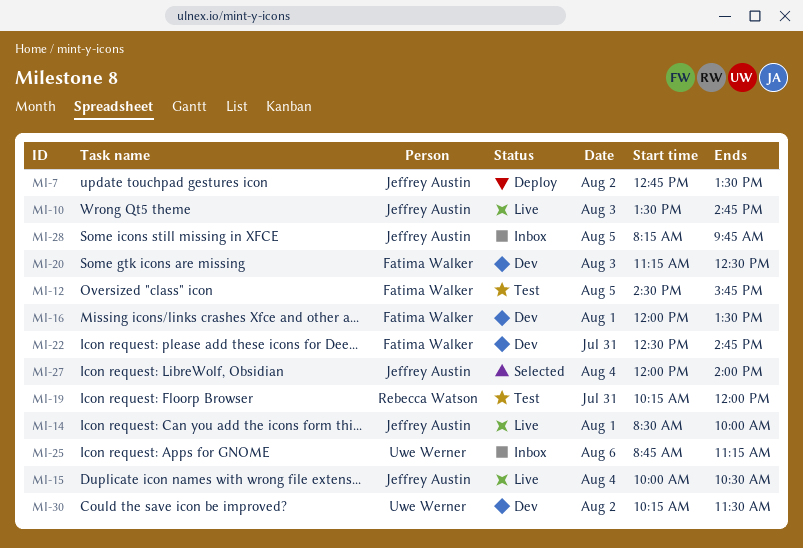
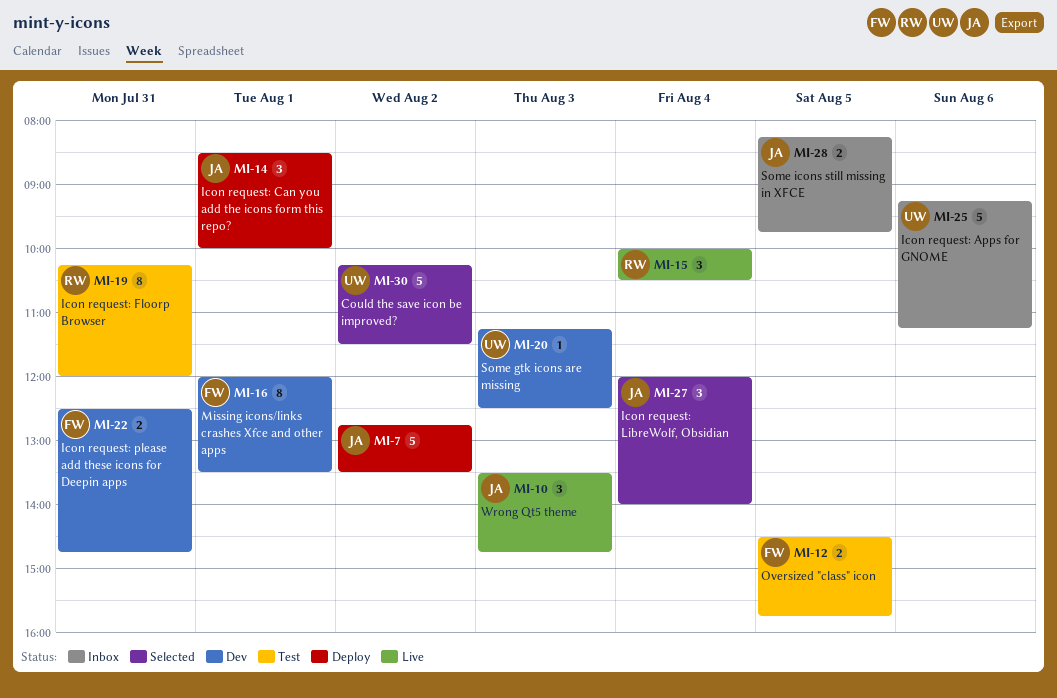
MI-14, status: Live -> Deploy
MI-15, owner: Jeffrey Austin -> Rebecca Watson
MI-20, owner: Fatima Walker -> Uwe Werner
MI-25, begins: 08:45 -> 09:15
MI-30, status: Dev -> Selected

